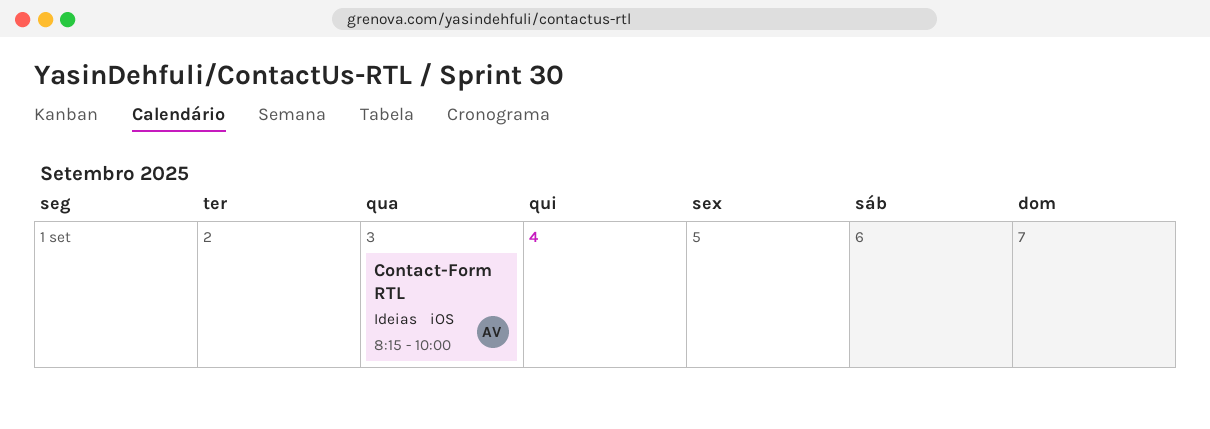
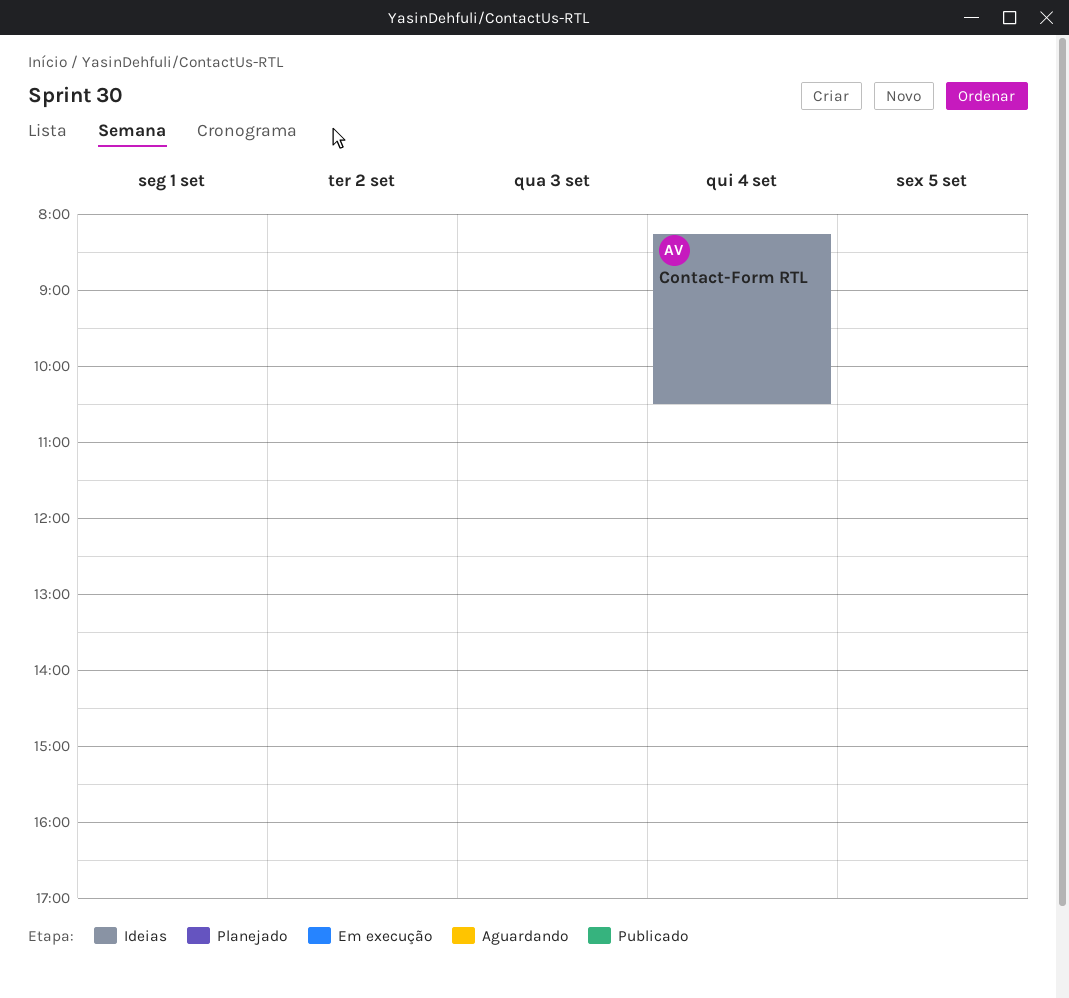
Contact-Form RTL, day: Sep 3 -> Sep 4
Contact-Form RTL, ends: 10:00 -> 10:30

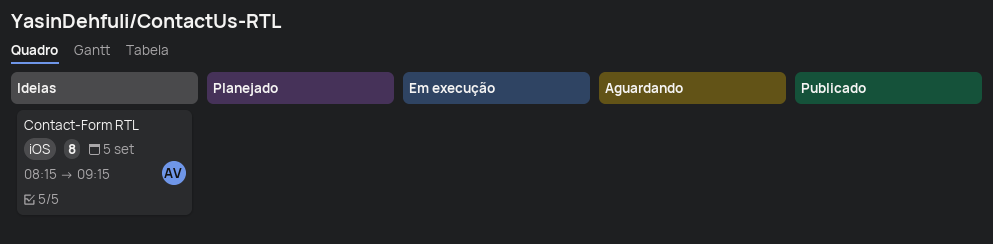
Contact-Form RTL, day: Sep 4 -> Sep 5
Contact-Form RTL, ends: 10:30 -> 09:15

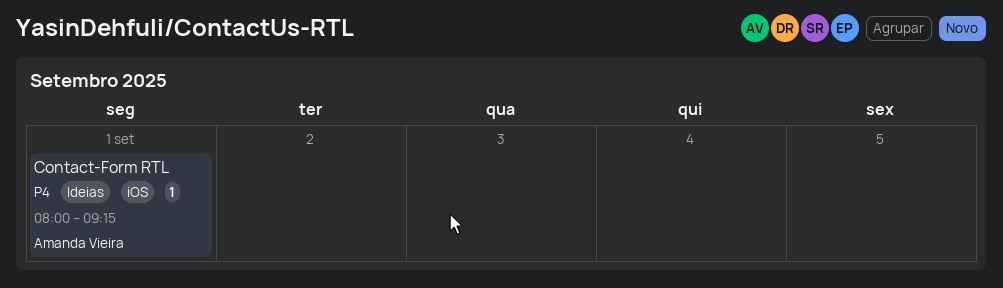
Contact-Form RTL, estimate: 8 -> 1
Contact-Form RTL, day: Sep 5 -> Sep 1
Contact-Form RTL, begins: 08:15 -> 08:00

